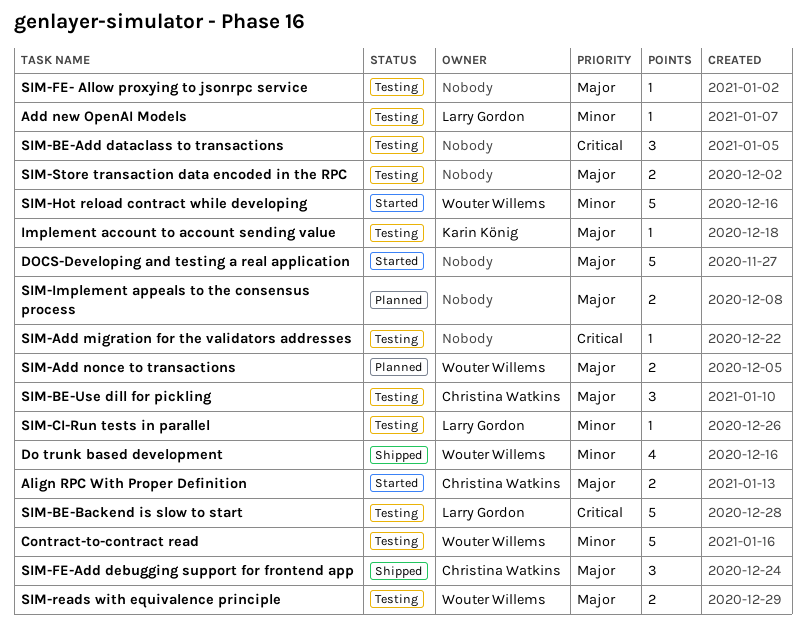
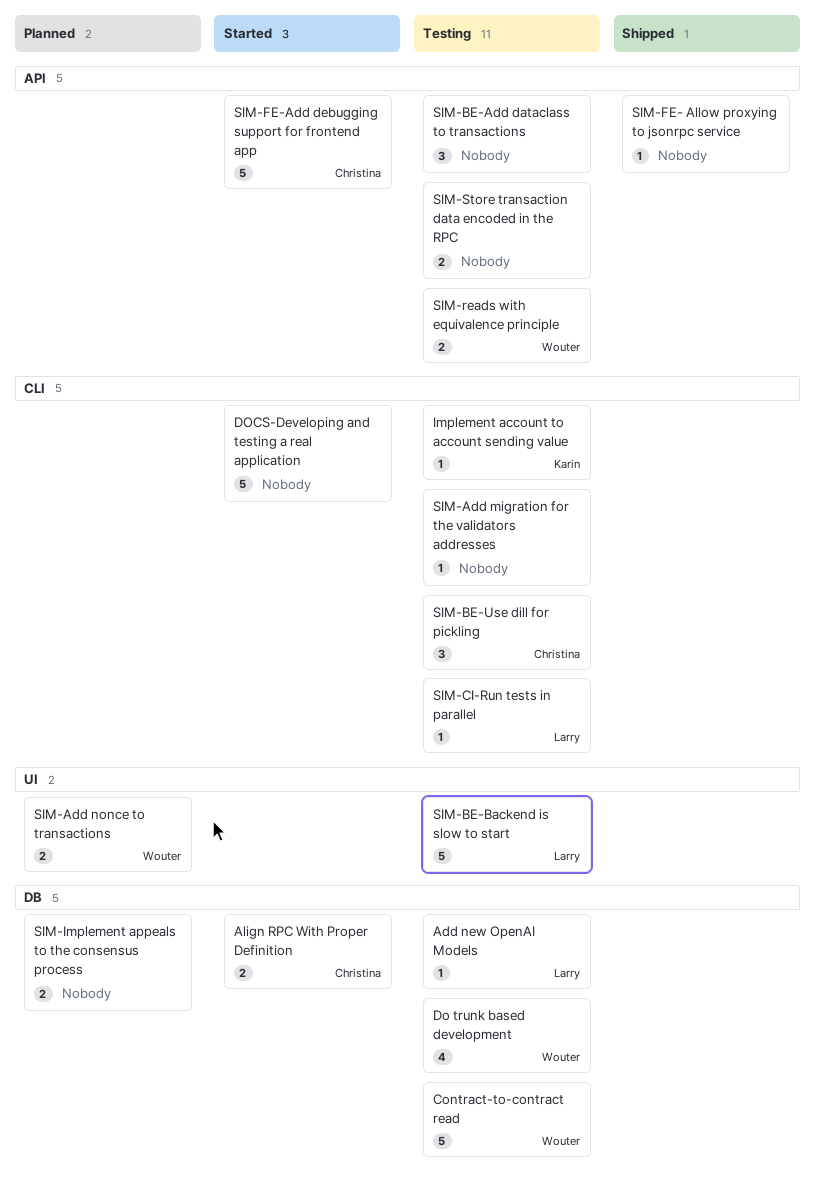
Do trunk based development, status: Shipped -> Testing
SIM-FE- Allow proxying to jsonrpc service, status: Testing -> Shipped
SIM-FE-Add debugging support for frontend app, status: Shipped -> Started
SIM-FE-Add debugging support for frontend app, estimate: 3 -> 5
SIM-Hot reload contract while developing: present -> none

